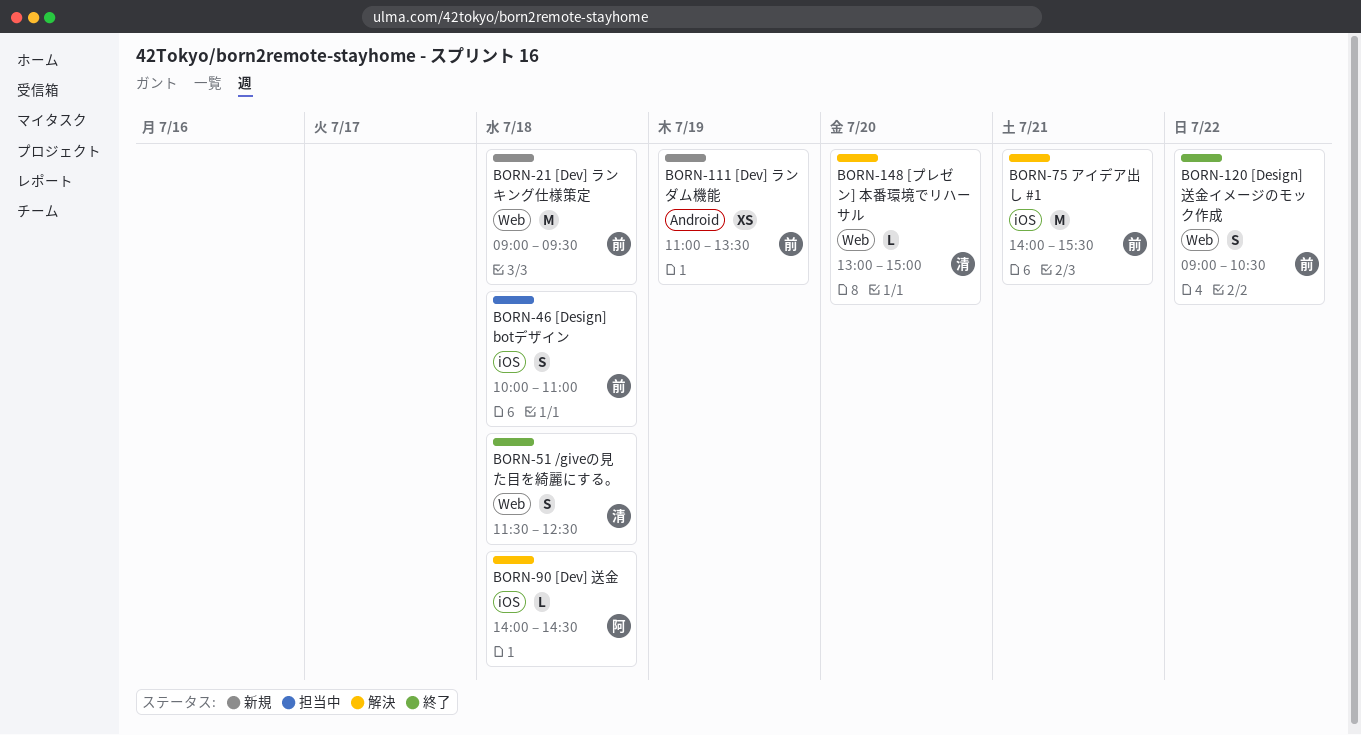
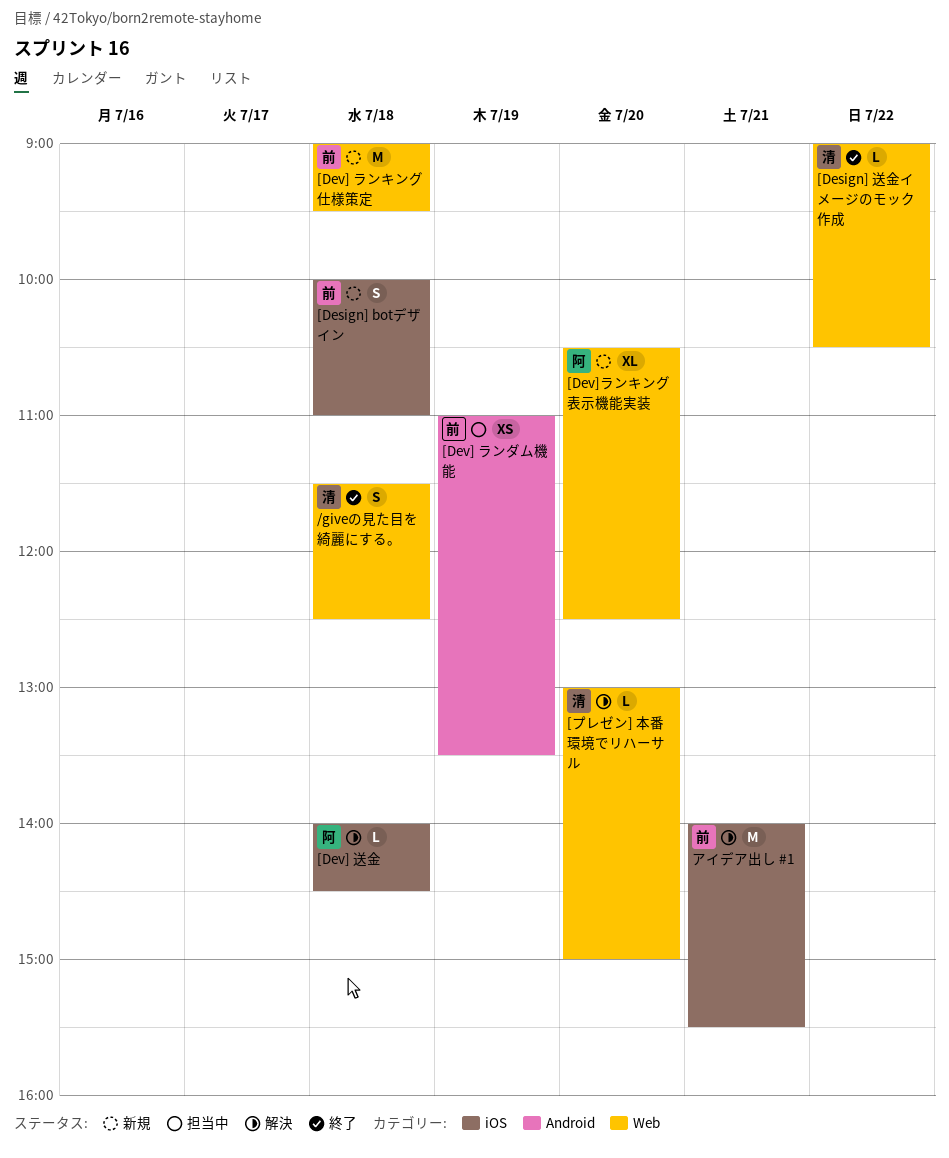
[Design] botデザイン, status: 担当中 -> 新規
[Design] 送金イメージのモック作成, owner: 前 -> 清
[Design] 送金イメージのモック作成, estimate: S -> L
[Dev] ランダム機能, status: 新規 -> 担当中
[Dev]ランキング表示機能実装: none -> present

